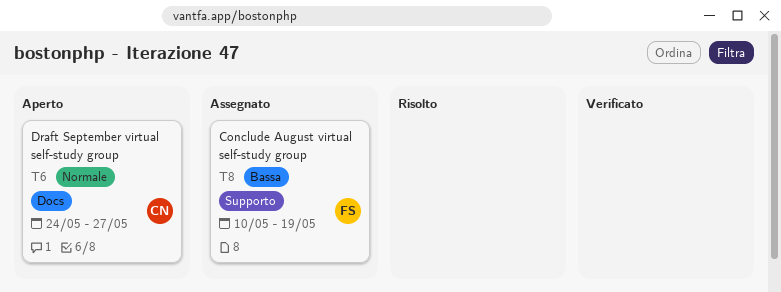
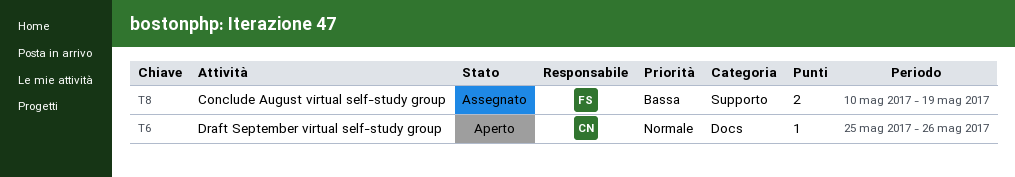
T6, start: May 24 -> May 25
T6, due: May 27 -> May 26

